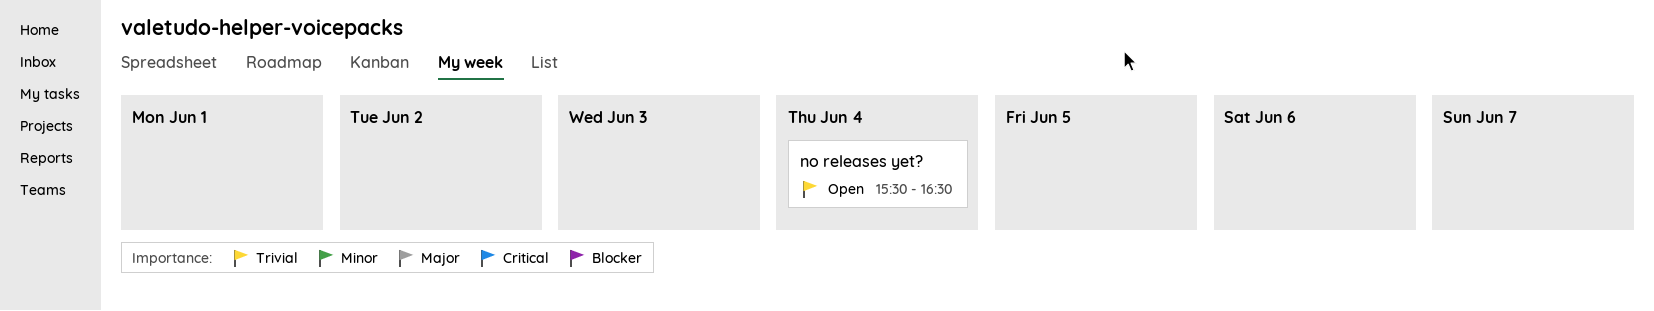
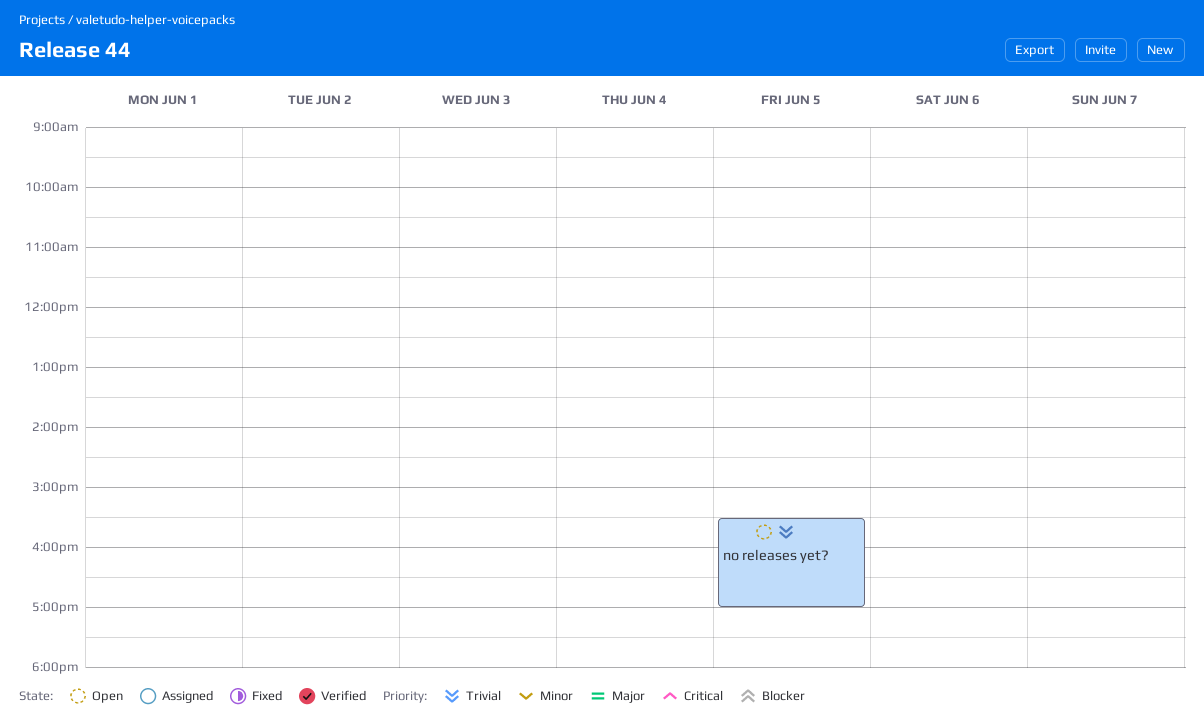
no releases yet?, day: Jun 4 -> Jun 5
no releases yet?, ends: 16:30 -> 17:00

